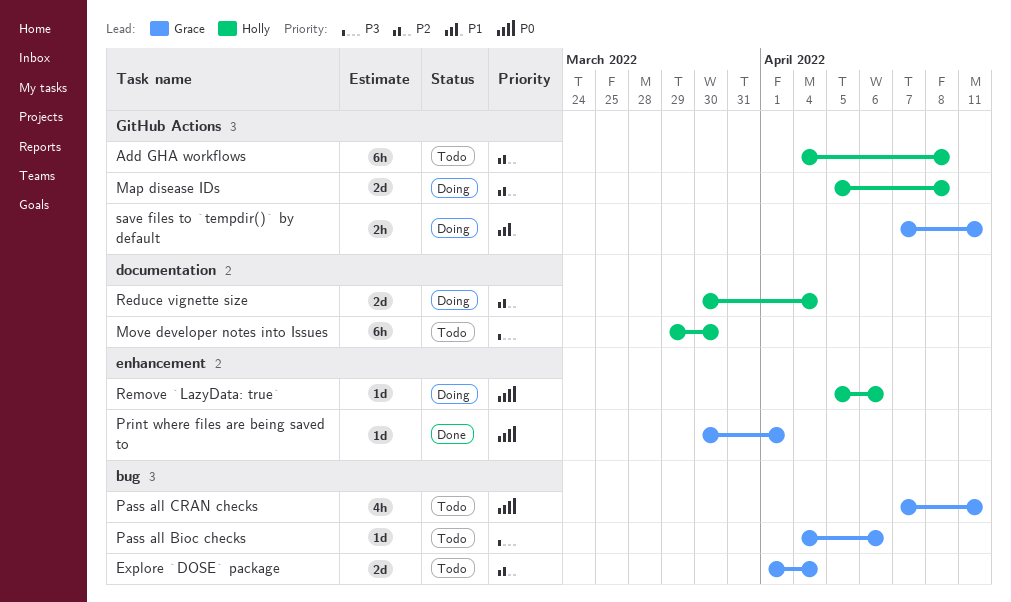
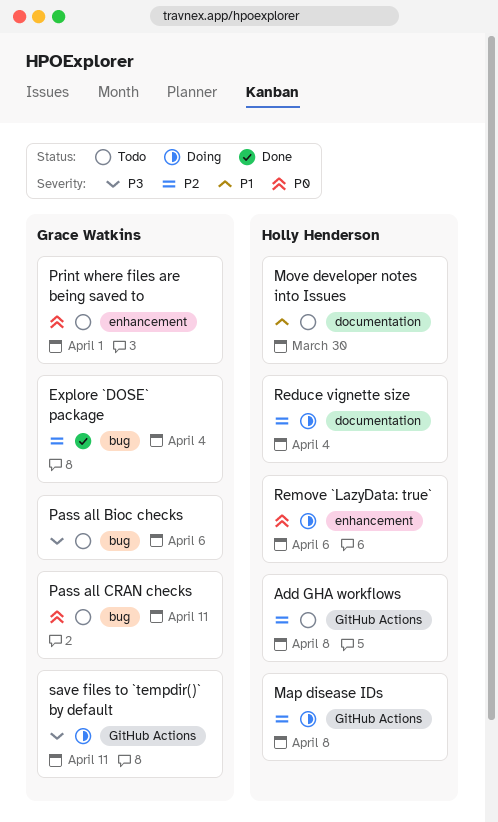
Explore `DOSE` package, status: Todo -> Done
Move developer notes into Issues, priority: P3 -> P1
Print where files are being saved to, status: Done -> Todo
save files to `tempdir()` by default, priority: P1 -> P3

